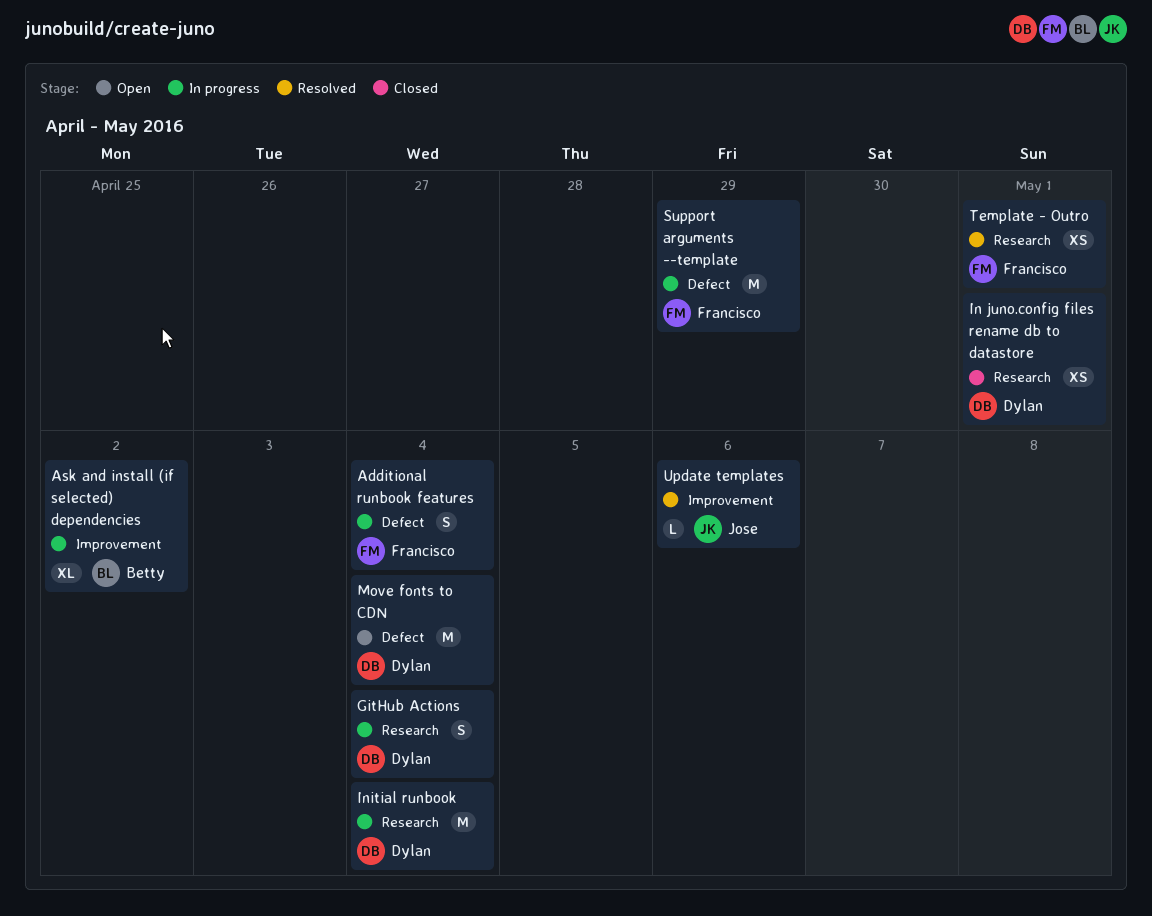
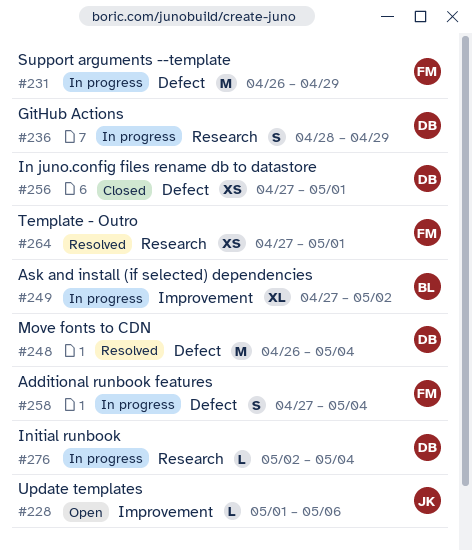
GitHub Actions, due: May 4 -> Apr 29
In juno.config files rename db to datastore, label: Research -> Defect
Initial runbook, estimate: M -> L
Move fonts to CDN, status: Open -> Resolved
Update templates, status: Resolved -> Open

